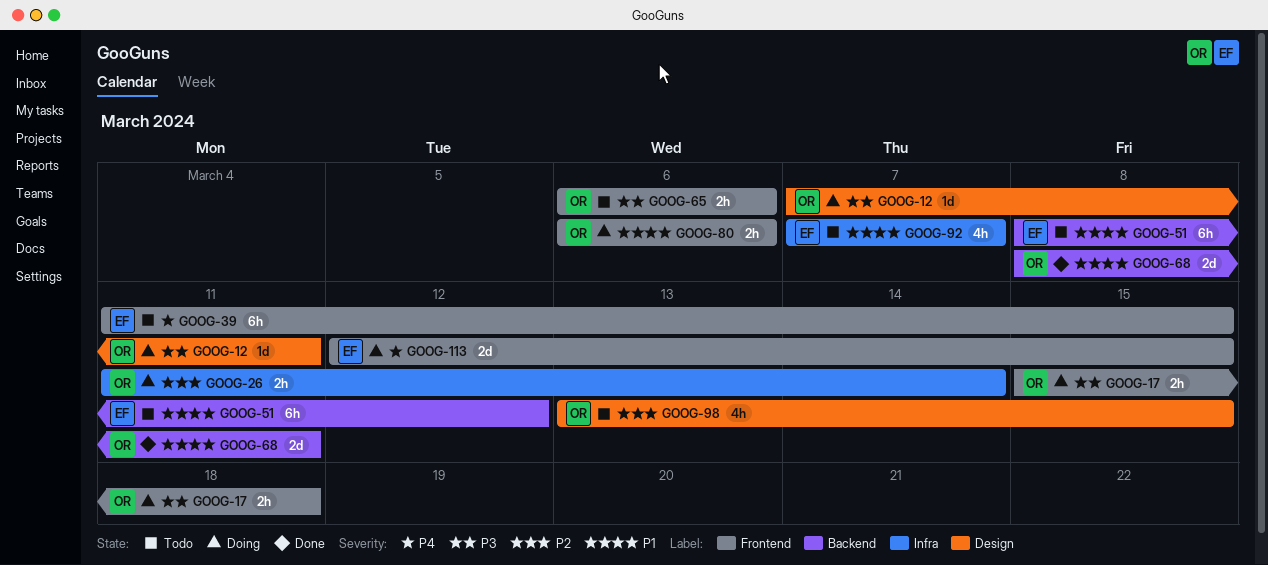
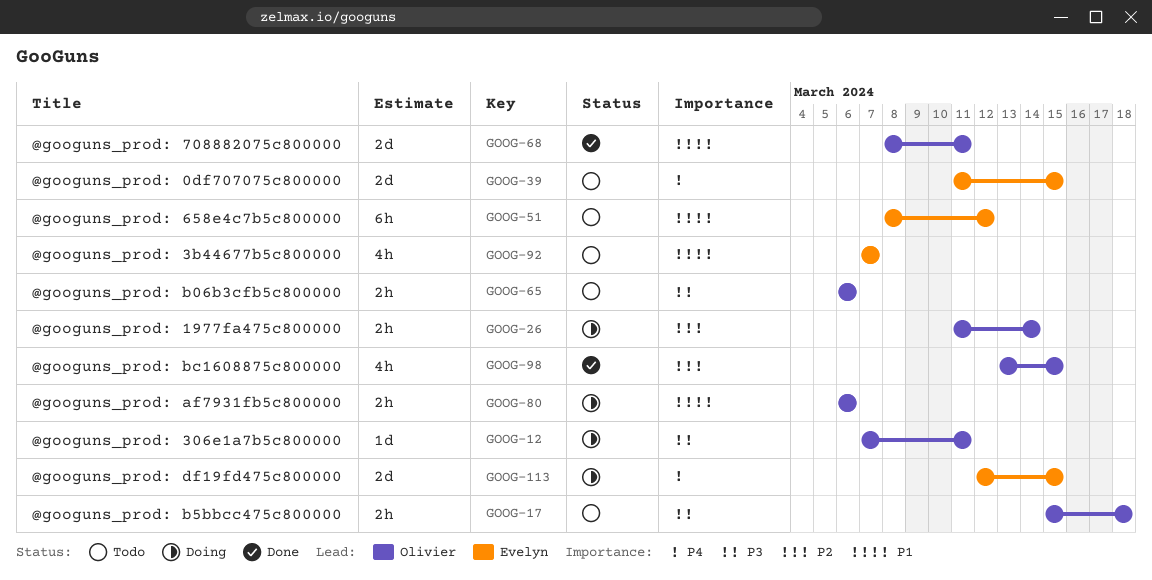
GOOG-17, status: Doing -> Todo
GOOG-39, estimate: 6h -> 2d
GOOG-98, status: Todo -> Done

